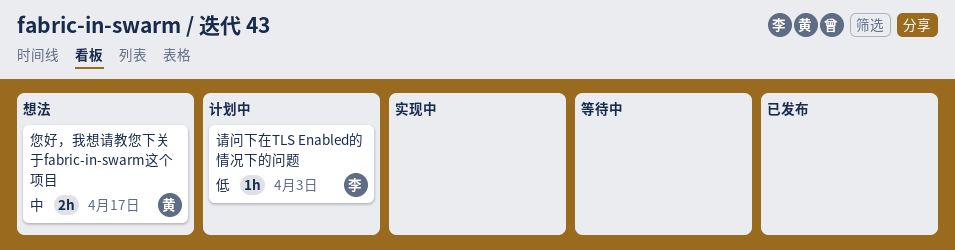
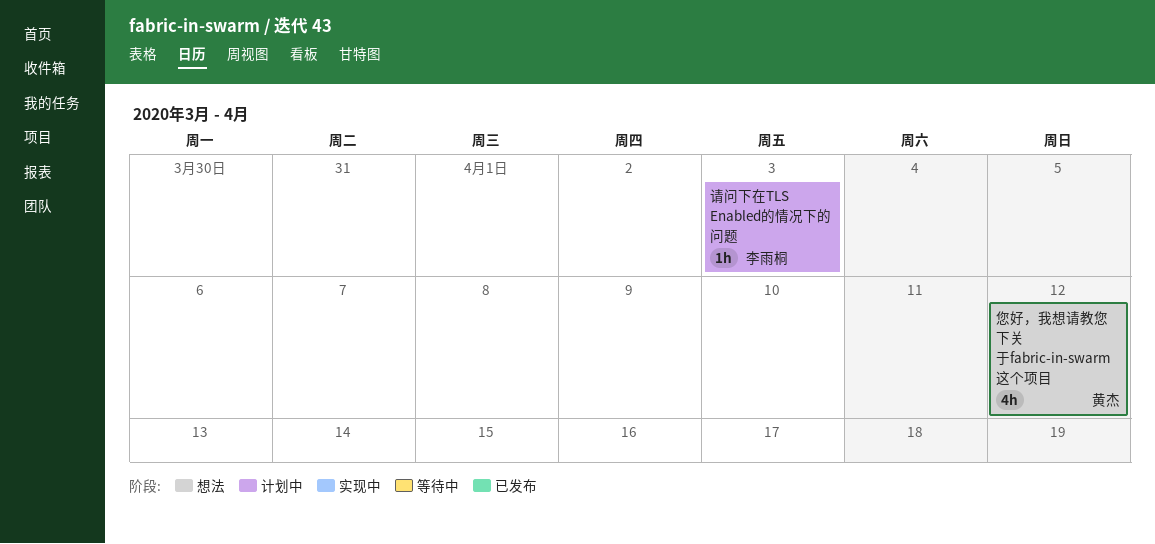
您好，我想请教您下关于fabric-in-swarm这个项目, estimate: 2h -> 4h
您好，我想请教您下关于fabric-in-swarm这个项目, due: Apr 17 -> Apr 12

